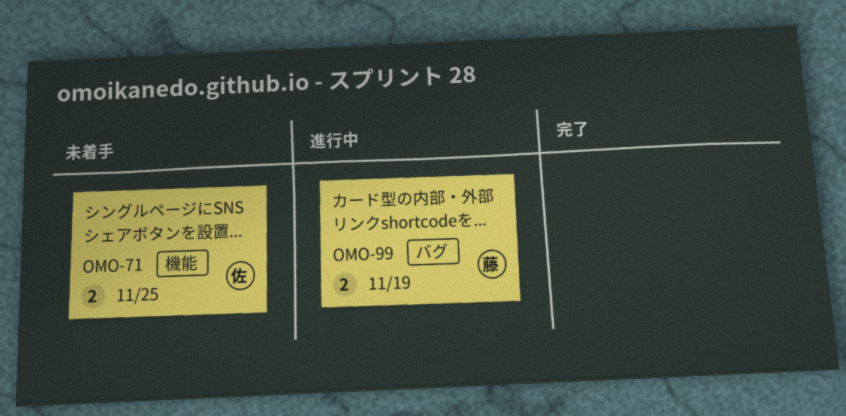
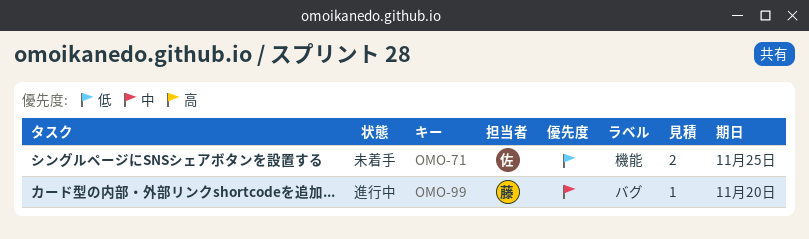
OMO-99, estimate: 2 -> 1
OMO-99, due: Nov 19 -> Nov 20

